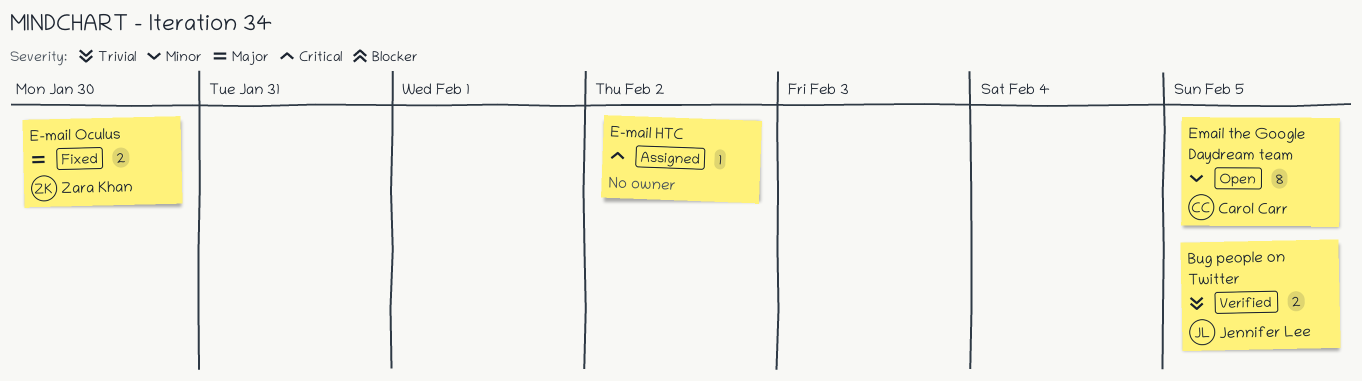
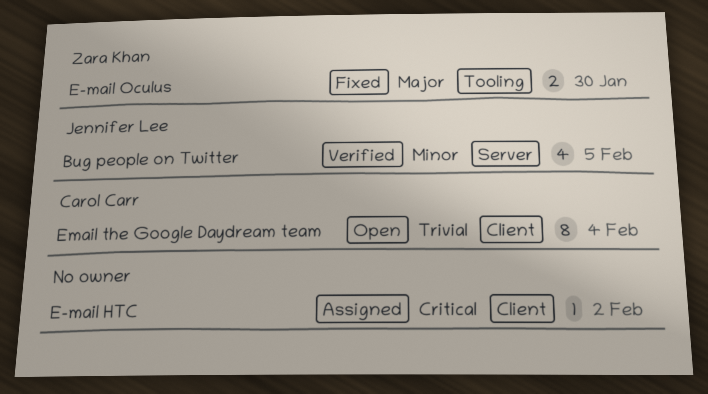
Bug people on Twitter, priority: Trivial -> Minor
Bug people on Twitter, estimate: 2 -> 4
Email the Google Daydream team, priority: Minor -> Trivial
Email the Google Daydream team, due: Feb 5 -> Feb 4

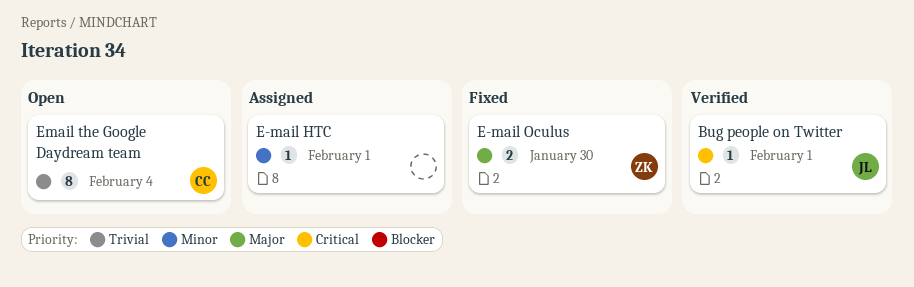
Bug people on Twitter, priority: Minor -> Critical
Bug people on Twitter, estimate: 4 -> 1
Bug people on Twitter, due: Feb 5 -> Feb 1
E-mail HTC, priority: Critical -> Minor
E-mail HTC, due: Feb 2 -> Feb 1

